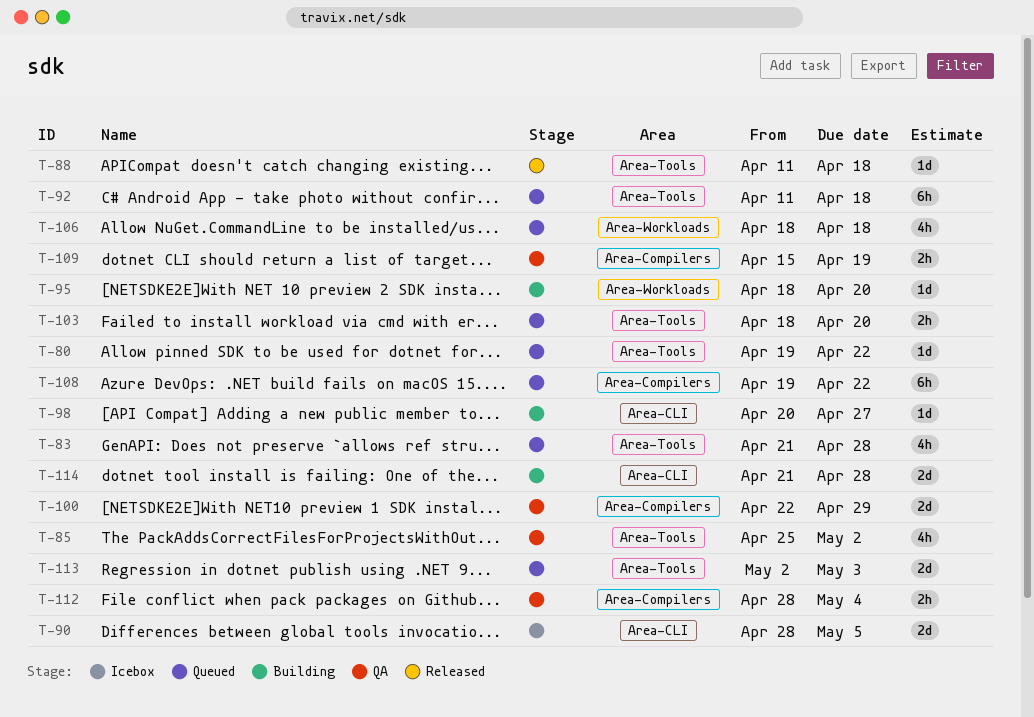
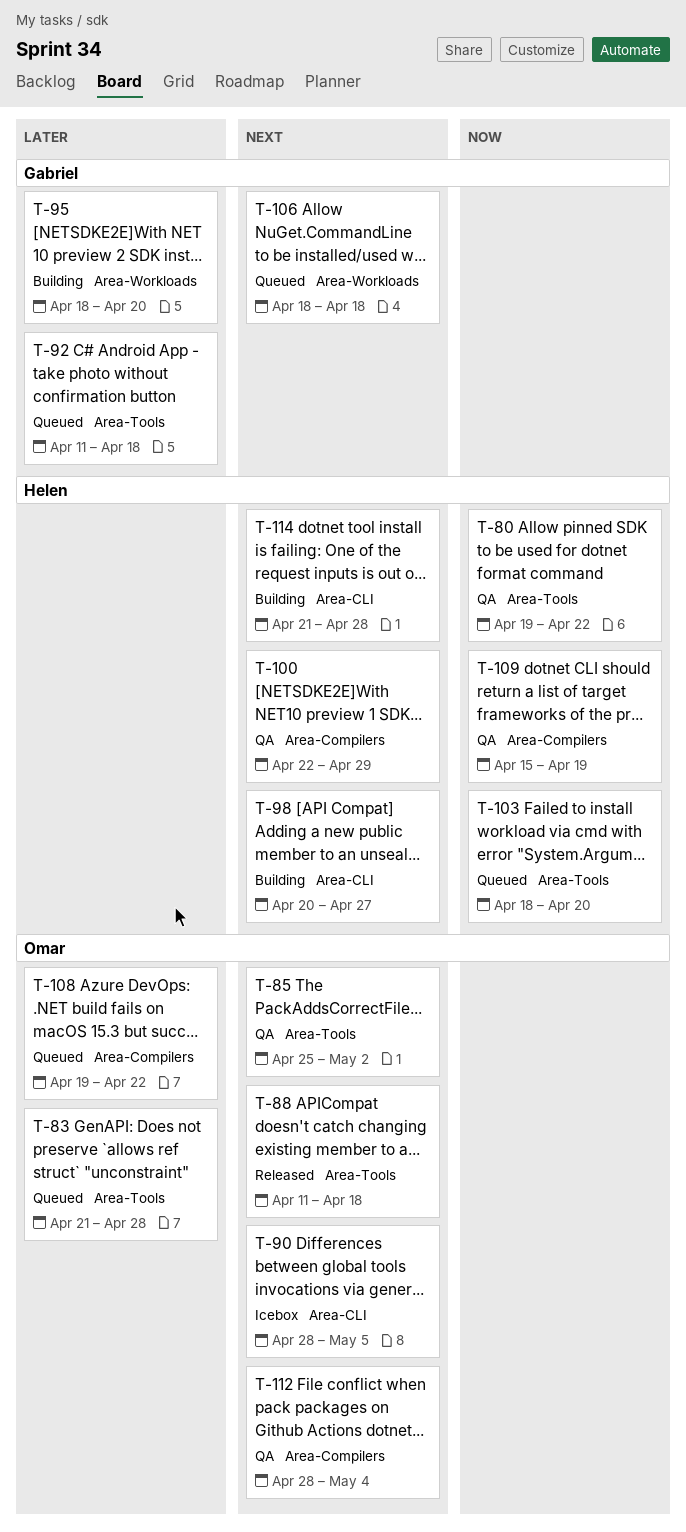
T-80, status: Queued -> QA
T-113: present -> none

